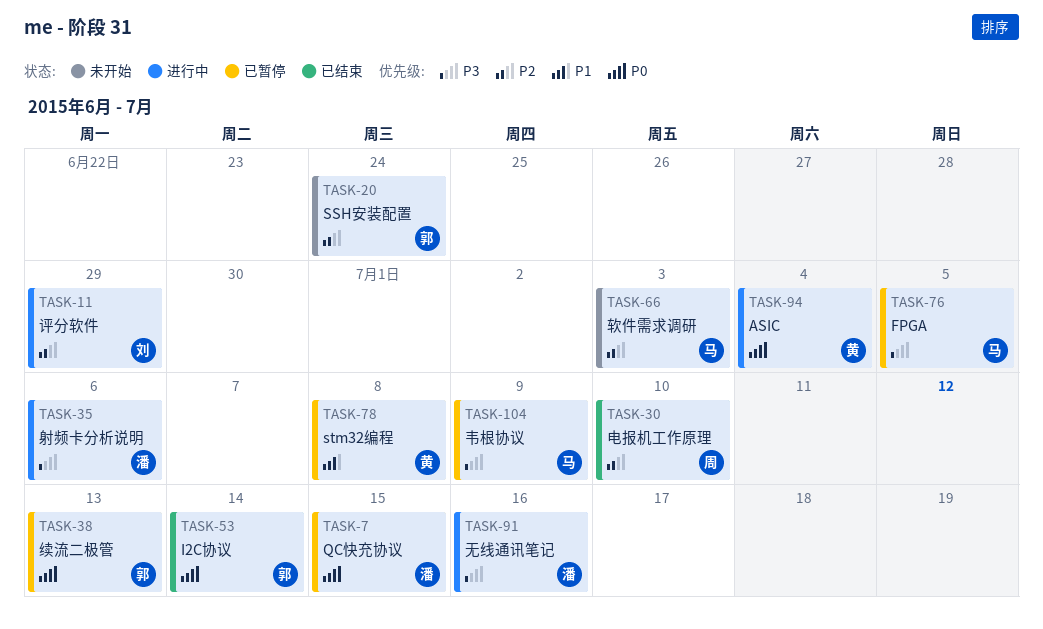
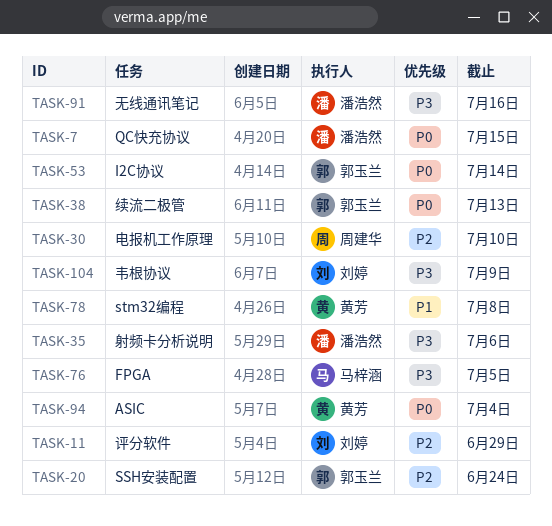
TASK-66: present -> none
TASK-104, owner: 马梓涵 -> 刘婷

